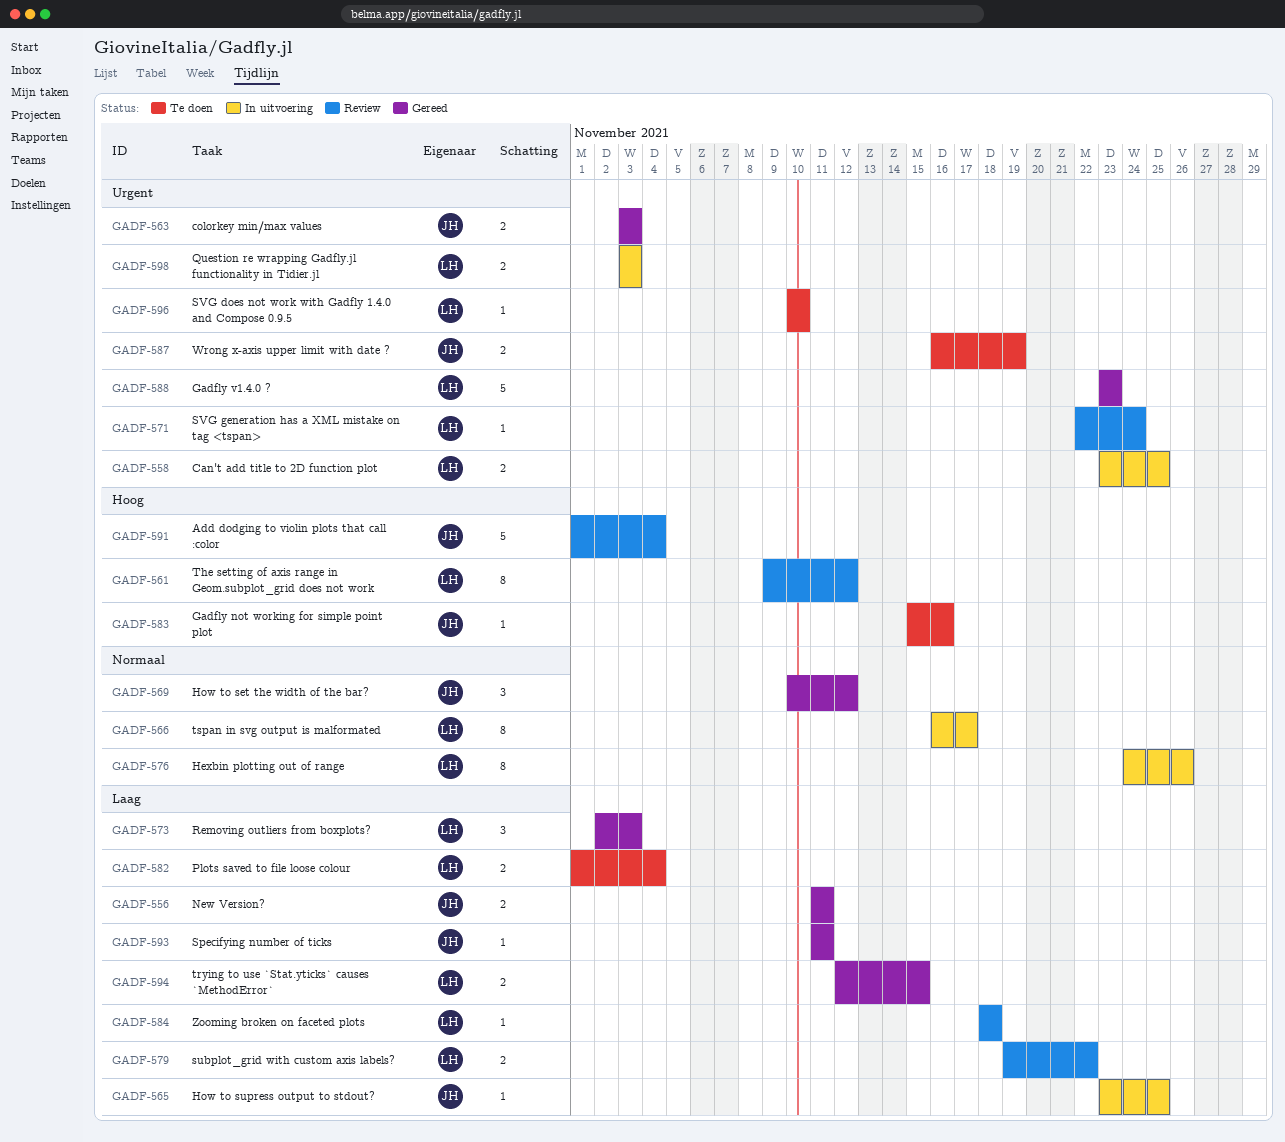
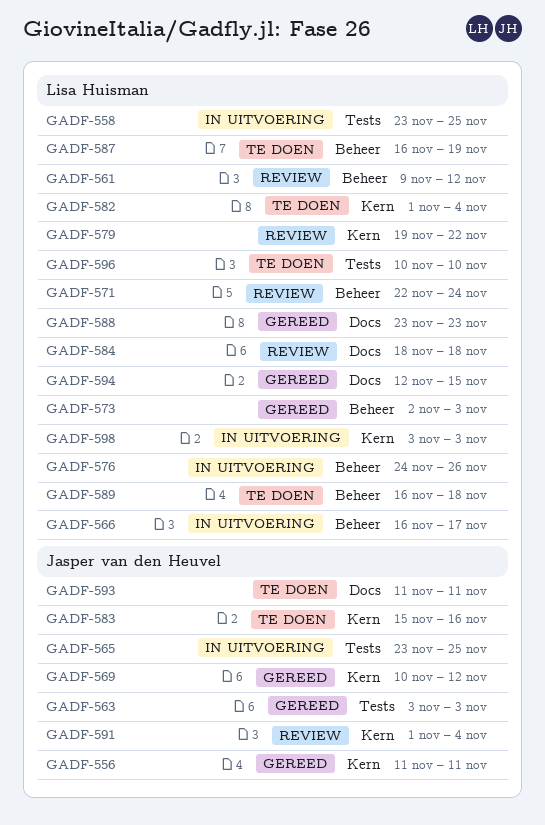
GADF-587, owner: Jasper van den Heuvel -> Lisa Huisman
GADF-589: none -> present
GADF-593, status: Gereed -> Te doen

